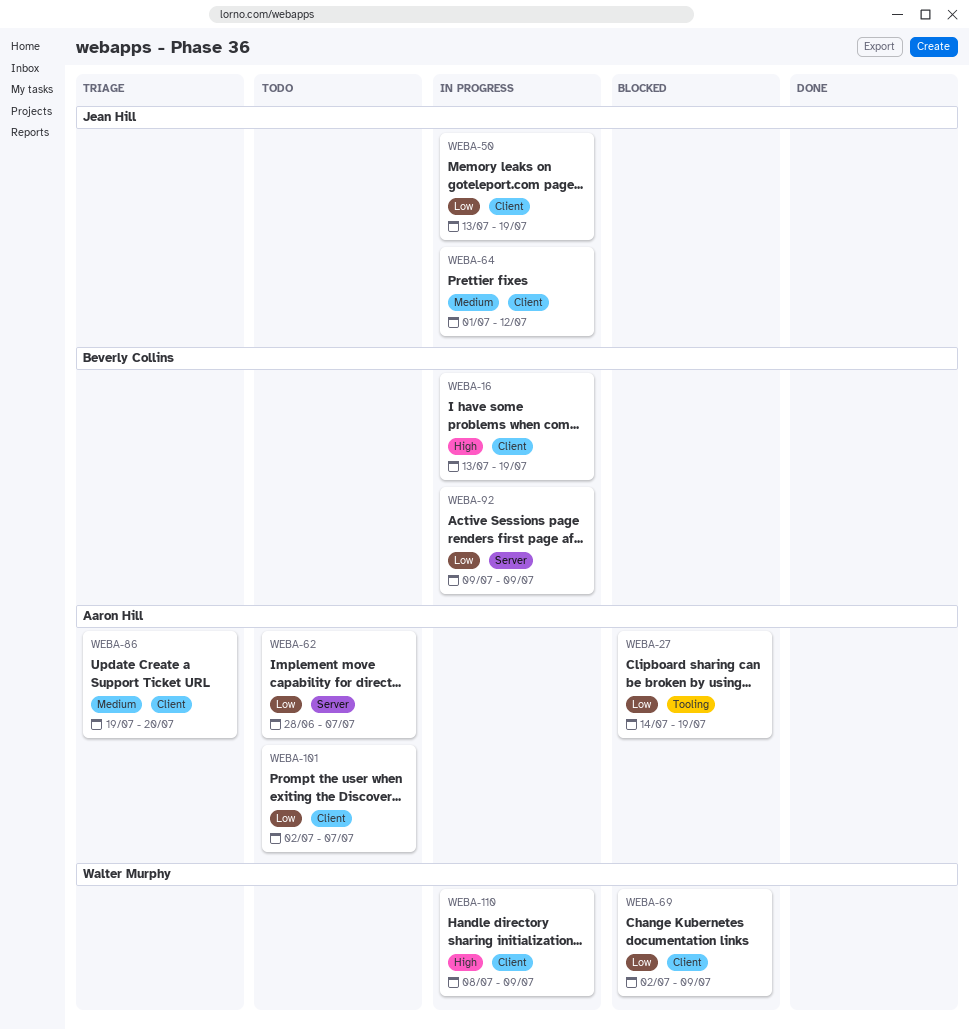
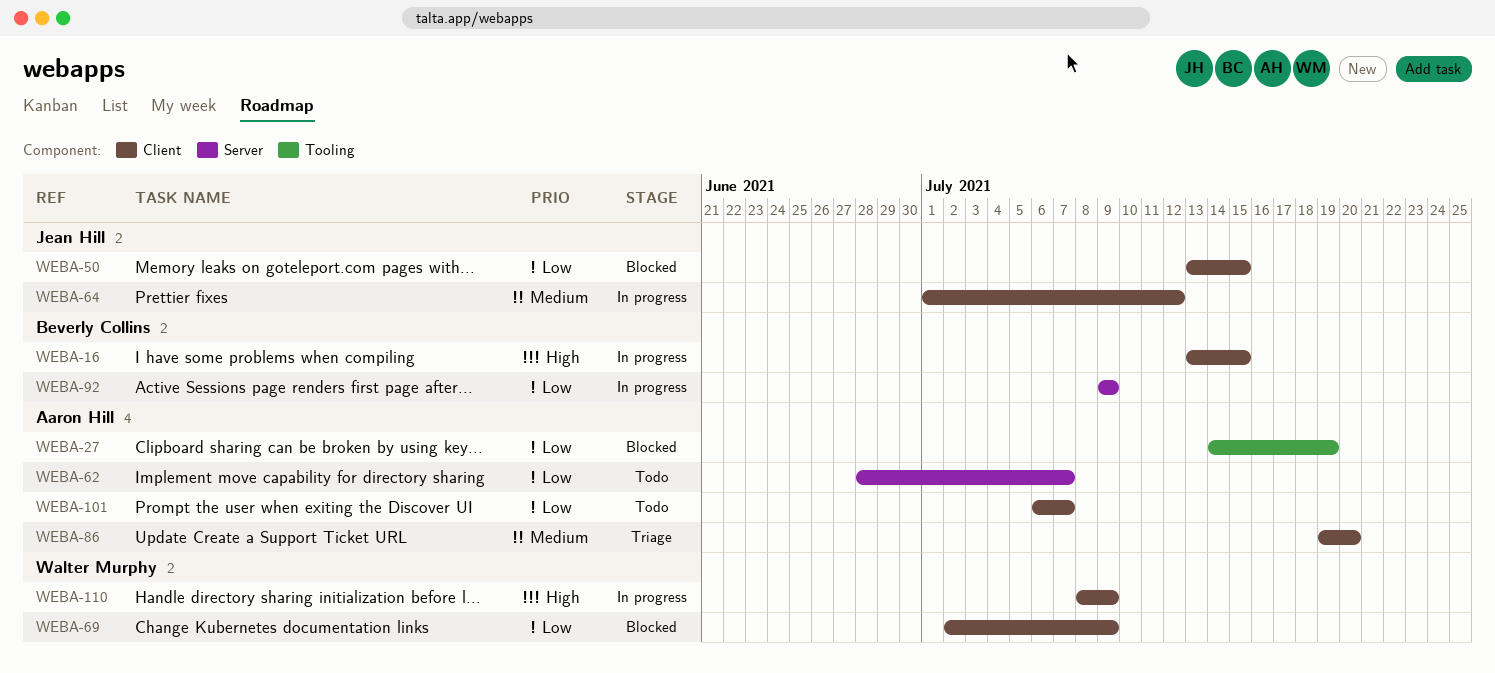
WEBA-16, due: Jul 19 -> Jul 15
WEBA-50, status: In progress -> Blocked
WEBA-50, due: Jul 19 -> Jul 15
WEBA-101, start: Jul 2 -> Jul 6

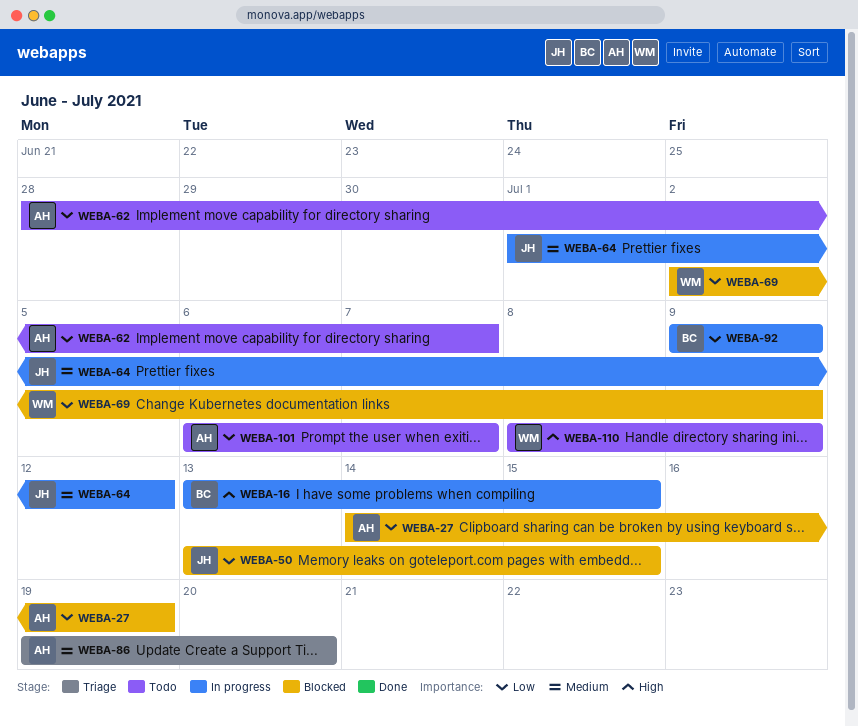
WEBA-110, status: In progress -> Todo

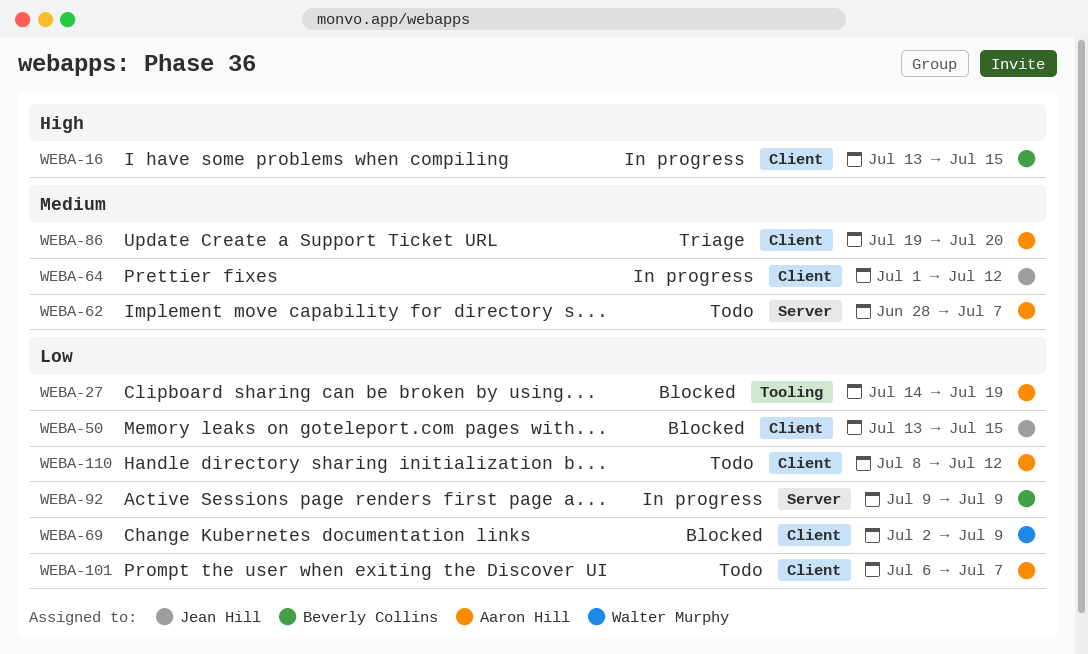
WEBA-62, priority: Low -> Medium
WEBA-110, owner: Walter Murphy -> Aaron Hill
WEBA-110, priority: High -> Low
WEBA-110, due: Jul 9 -> Jul 12

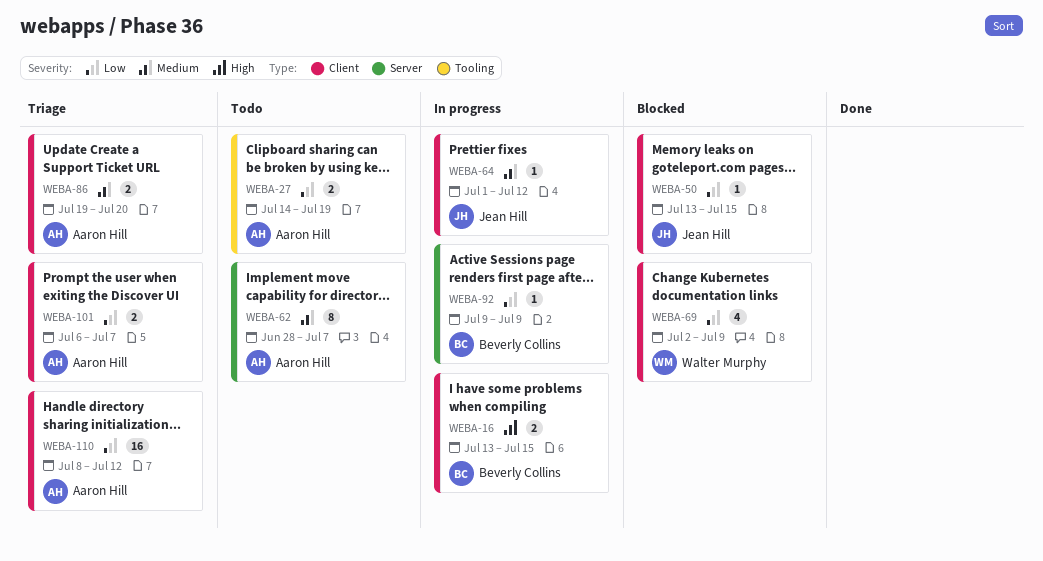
WEBA-27, status: Blocked -> Todo
WEBA-101, status: Todo -> Triage
WEBA-110, status: Todo -> Triage

